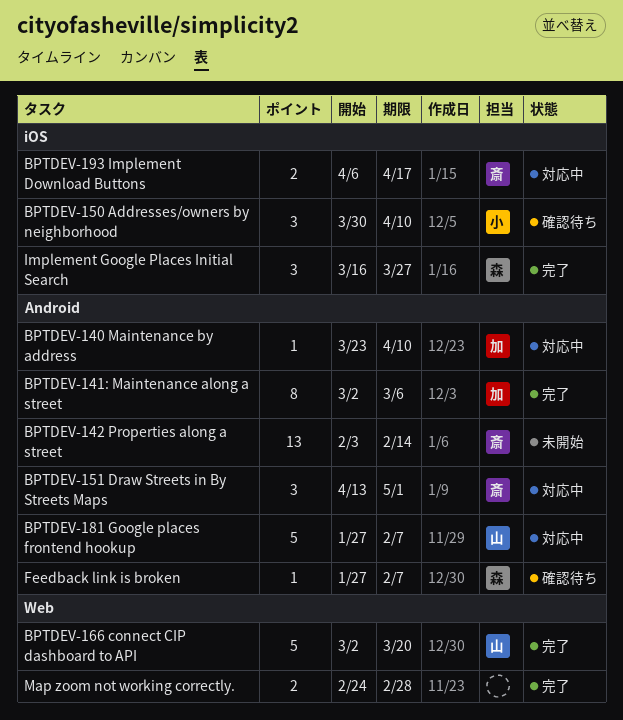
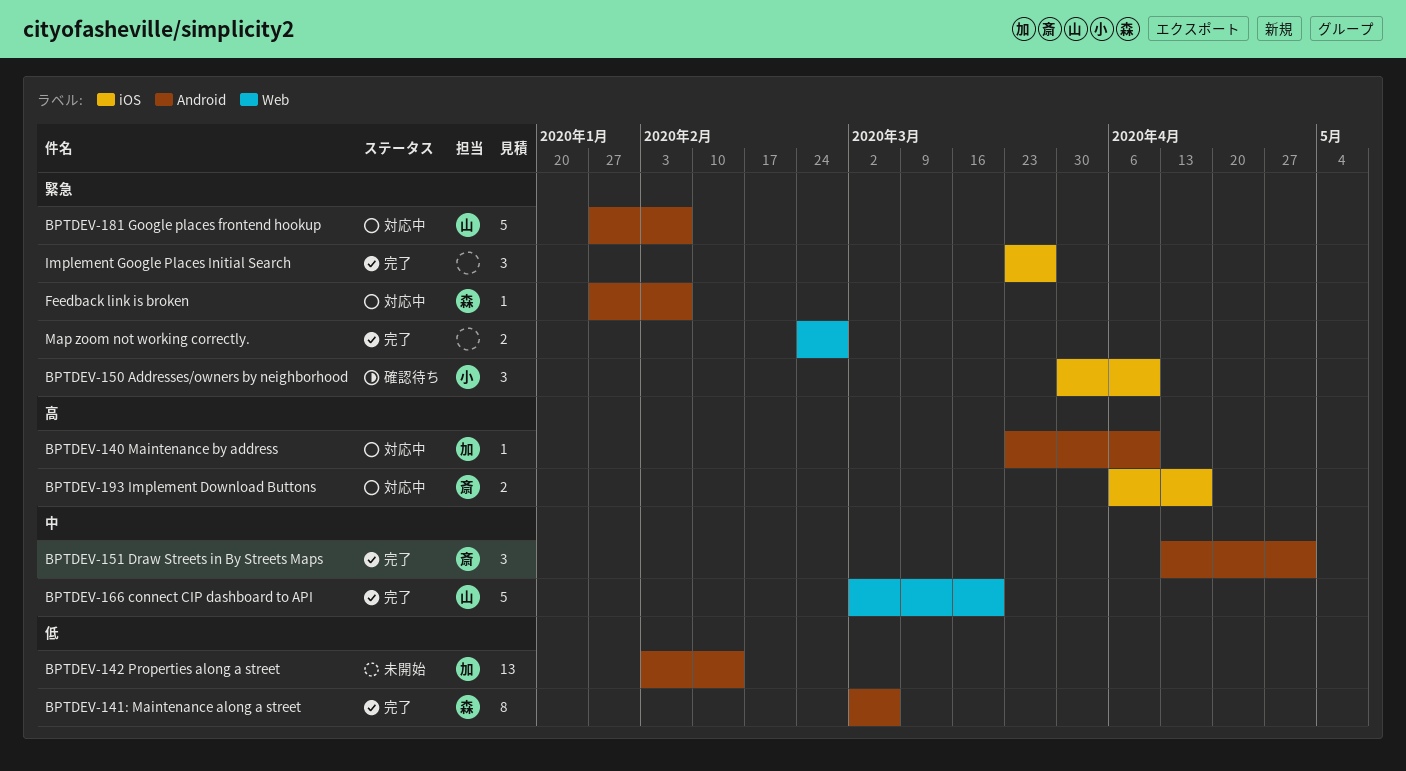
BPTDEV-141: Maintenance along a street, owner: 加 -> 森
BPTDEV-142 Properties along a street, owner: 斎 -> 加
BPTDEV-151 Draw Streets in By Streets Maps, status: 対応中 -> 完了
Feedback link is broken, status: 確認待ち -> 対応中
Implement Google Places Initial Search, owner: 森 -> none
Implement Google Places Initial Search, start: Mar 16 -> Mar 23

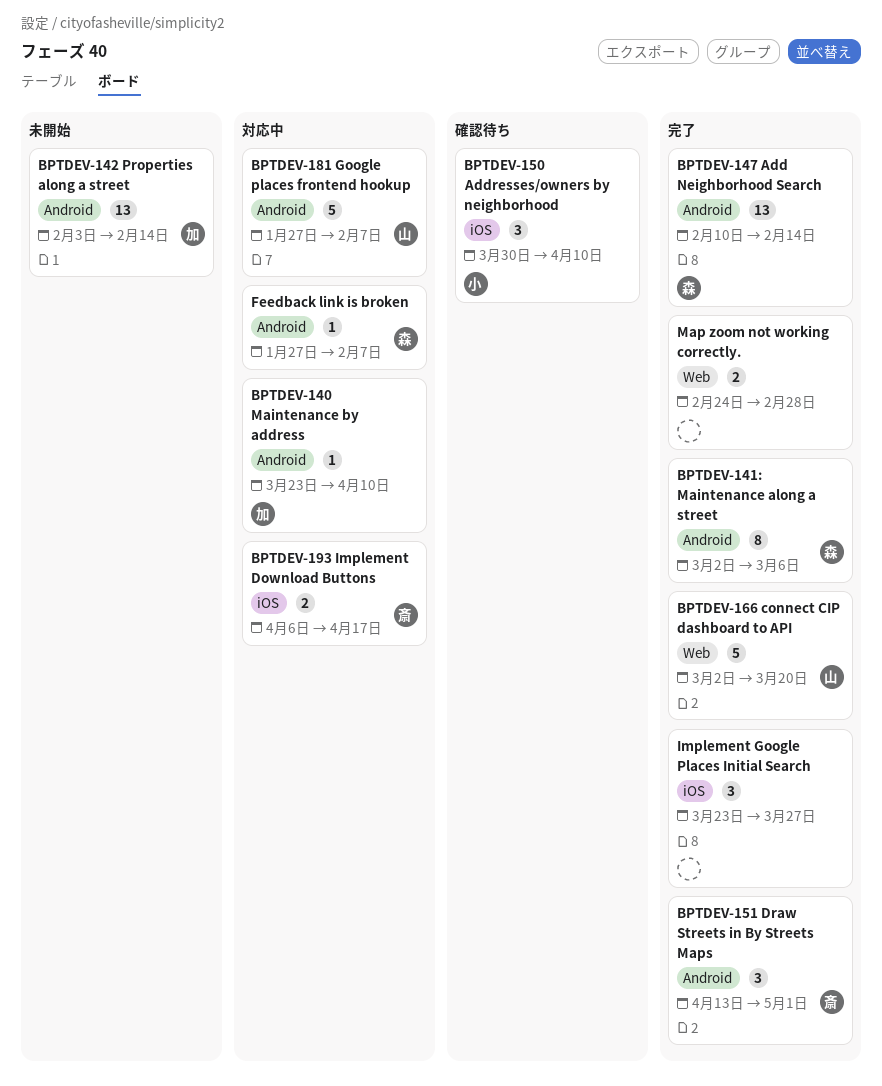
BPTDEV-147 Add Neighborhood Search: none -> present

